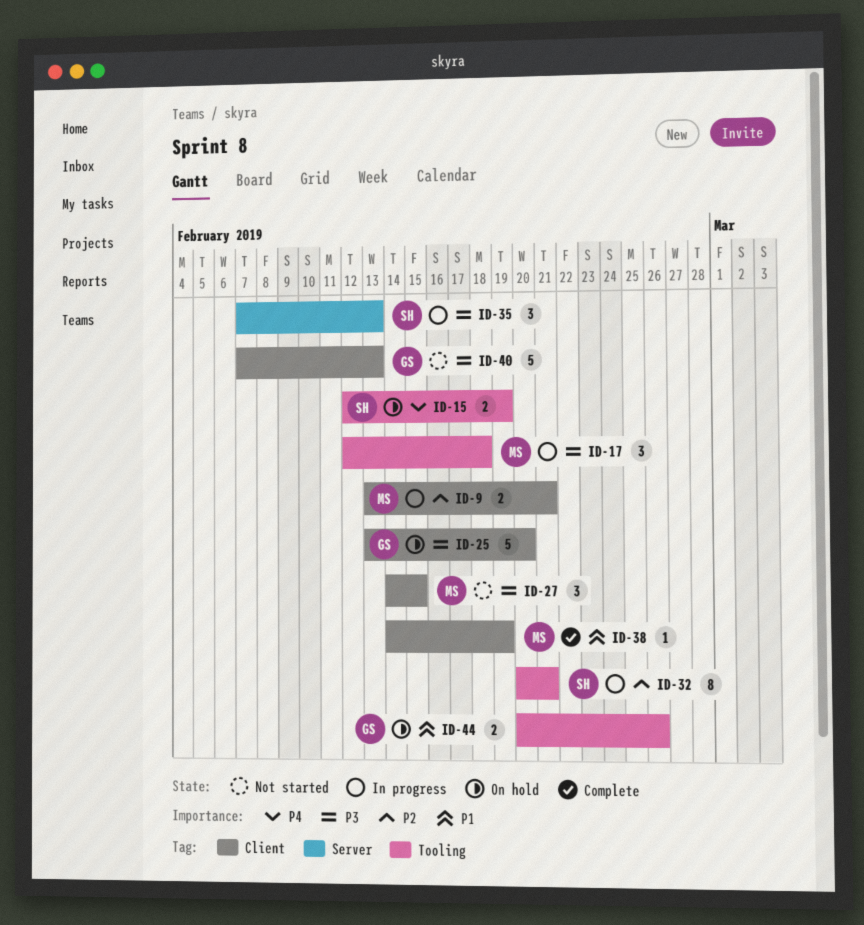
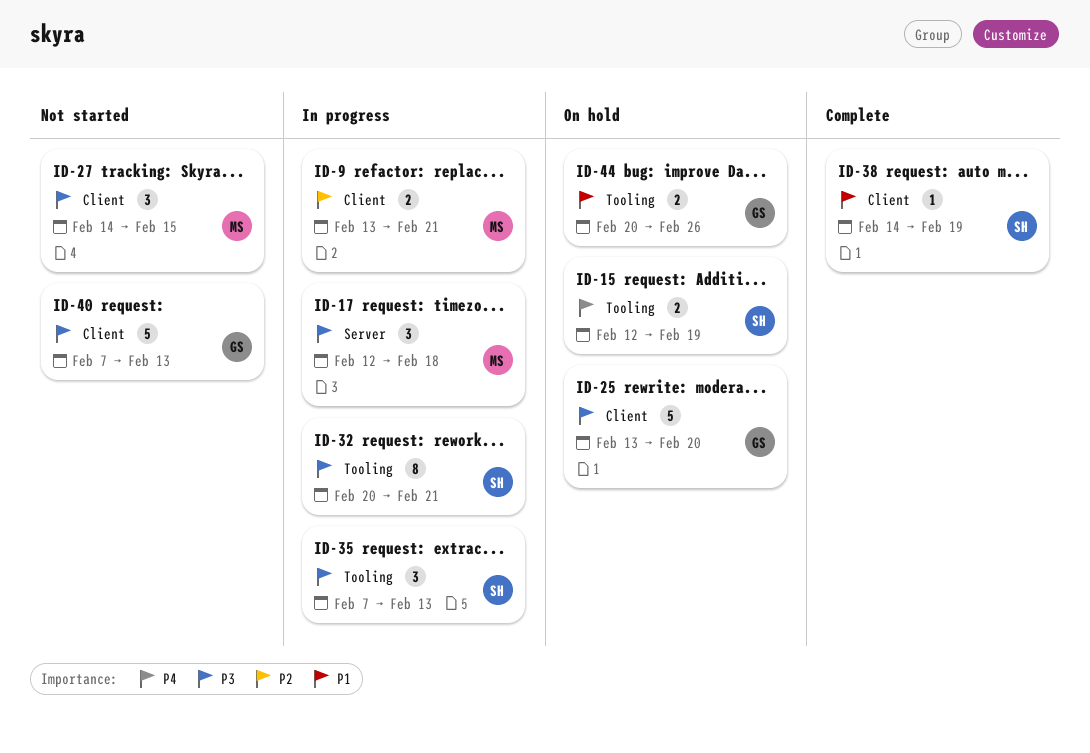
ID-17, label: Tooling -> Server
ID-32, priority: P2 -> P3
ID-35, label: Server -> Tooling
ID-38, owner: MS -> SH

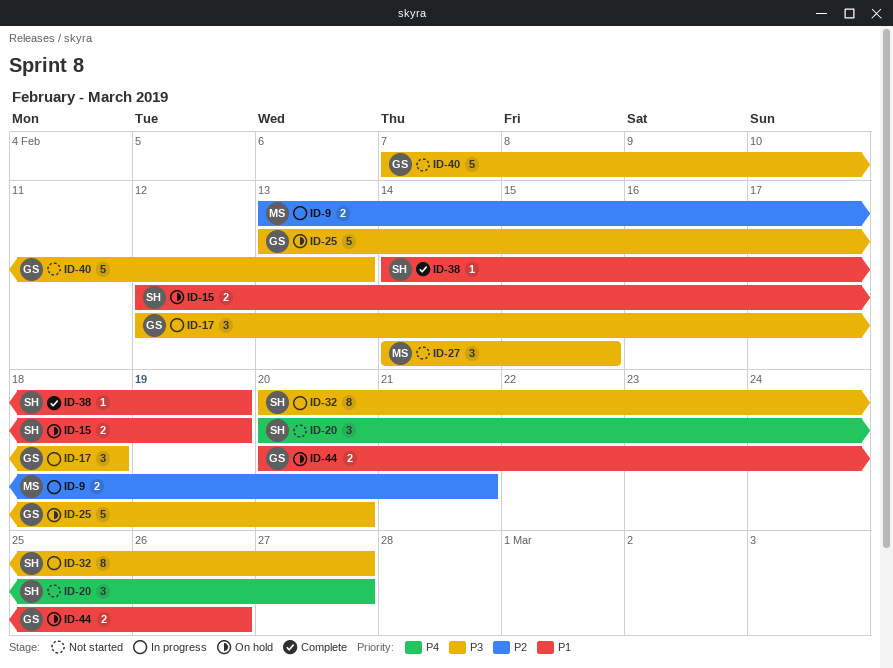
ID-15, priority: P4 -> P1
ID-17, owner: MS -> GS
ID-20: none -> present
ID-32, due: Feb 21 -> Feb 27
ID-35: present -> none

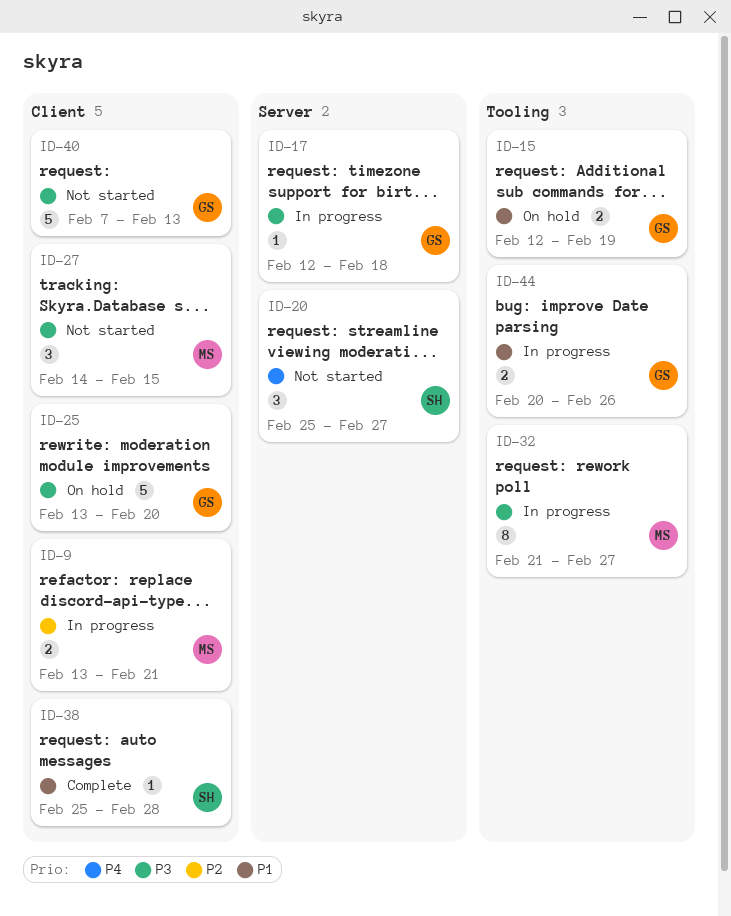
ID-15, owner: SH -> GS
ID-17, estimate: 3 -> 1
ID-20, start: Feb 20 -> Feb 25
ID-32, owner: SH -> MS
ID-32, start: Feb 20 -> Feb 21
ID-38, start: Feb 14 -> Feb 25
ID-38, due: Feb 19 -> Feb 28
ID-44, status: On hold -> In progress

